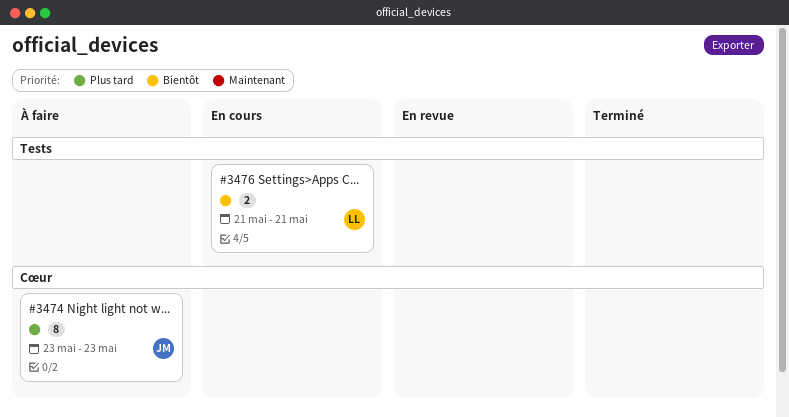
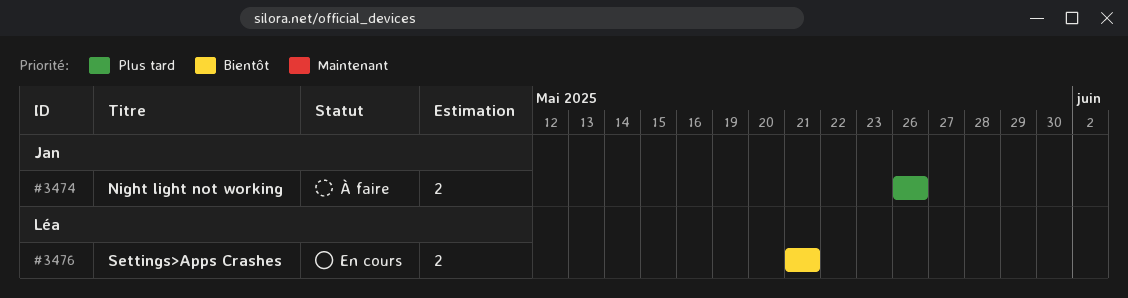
#3474, estimate: 8 -> 2
#3474, start: May 23 -> May 26
#3474, due: May 23 -> May 26

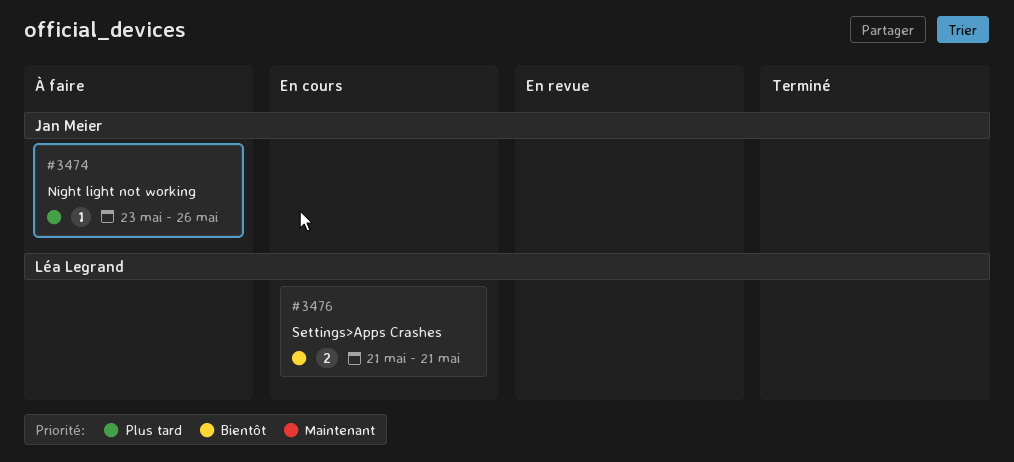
#3474, estimate: 2 -> 1
#3474, start: May 26 -> May 23

